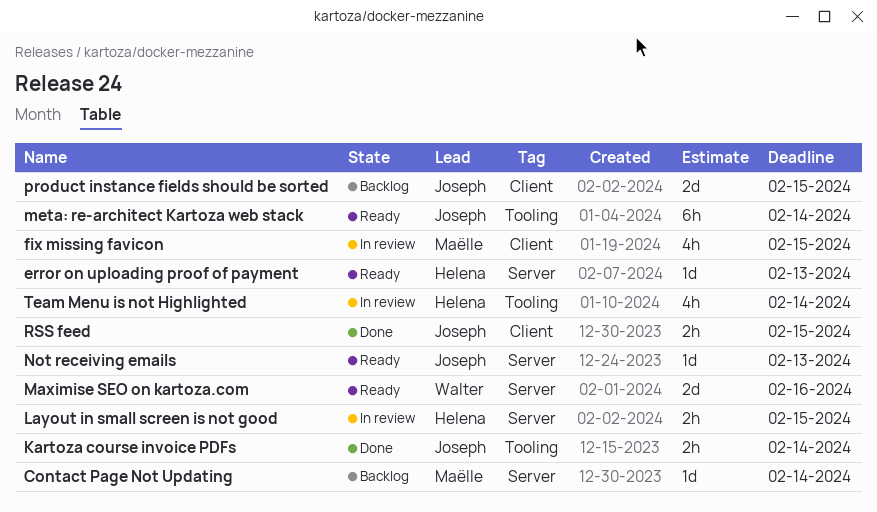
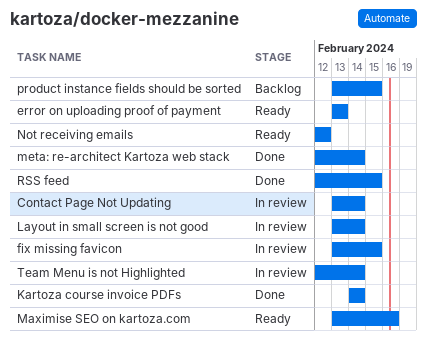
Contact Page Not Updating, status: Backlog -> In review
Layout in small screen is not good, due: Feb 15 -> Feb 14
meta: re-architect Kartoza web stack, status: Ready -> Done
Not receiving emails, due: Feb 13 -> Feb 12

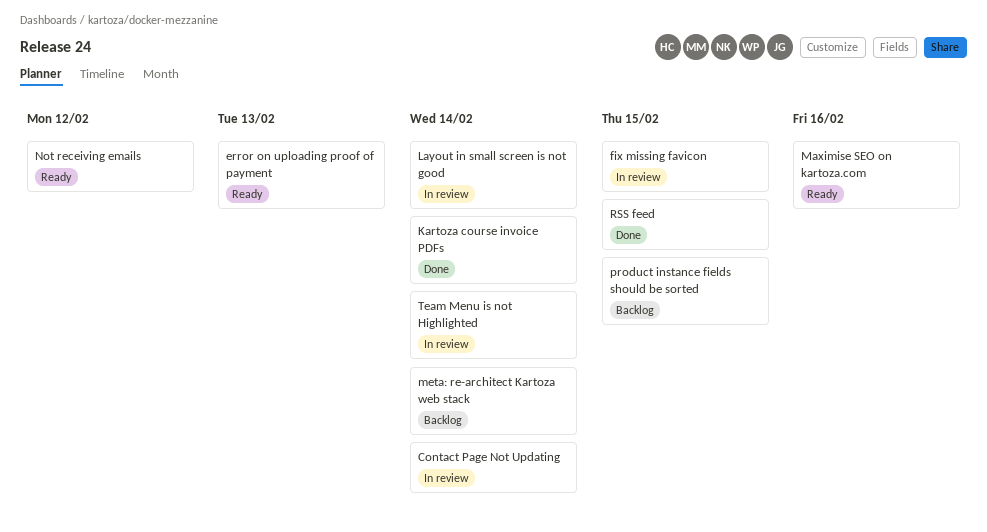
meta: re-architect Kartoza web stack, status: Done -> Backlog

